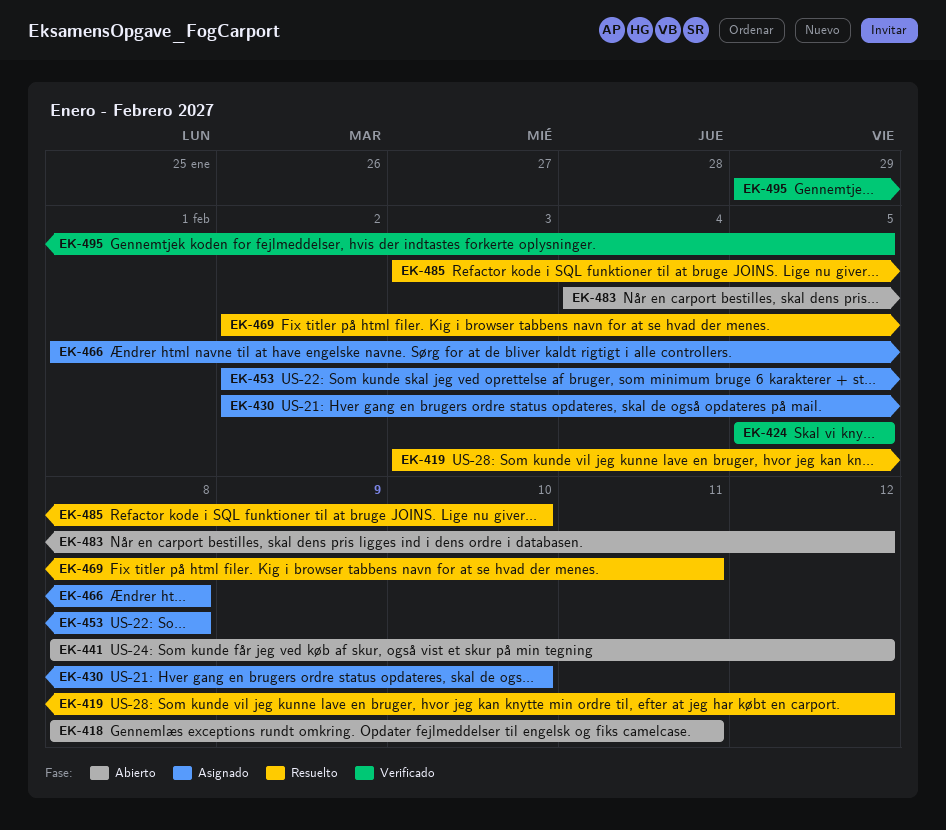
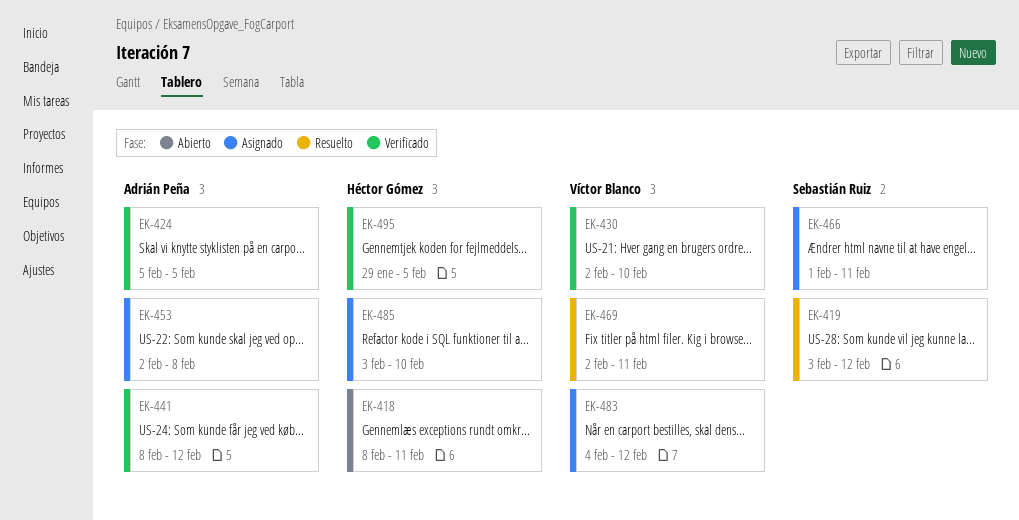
EK-430, status: Asignado -> Verificado
EK-441, status: Abierto -> Verificado
EK-466, due: Feb 8 -> Feb 11
EK-483, status: Abierto -> Asignado
EK-485, status: Resuelto -> Asignado

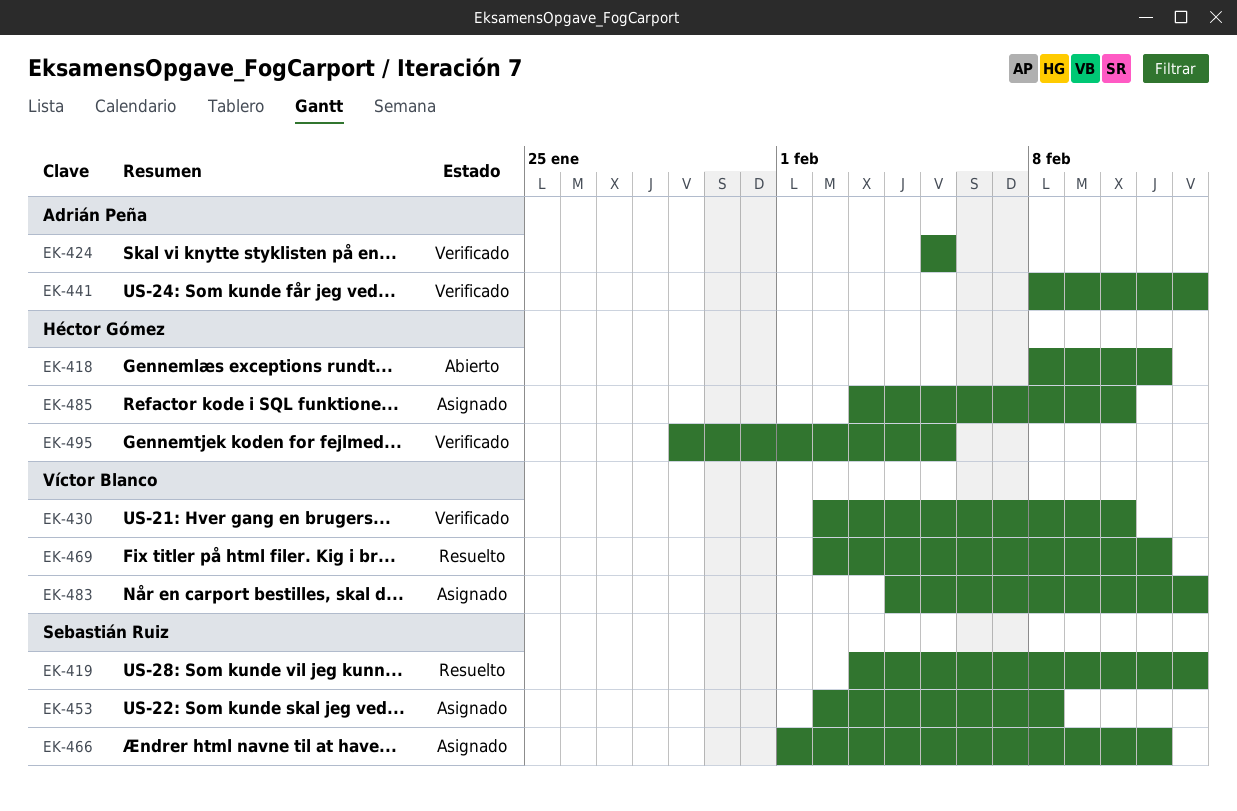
EK-453, owner: Adrián Peña -> Sebastián Ruiz

